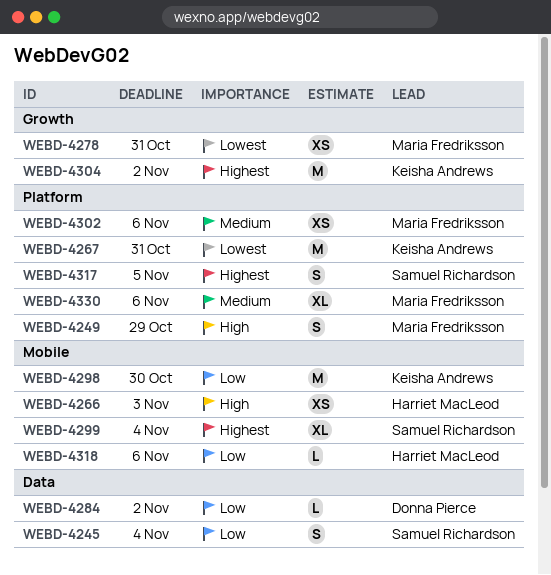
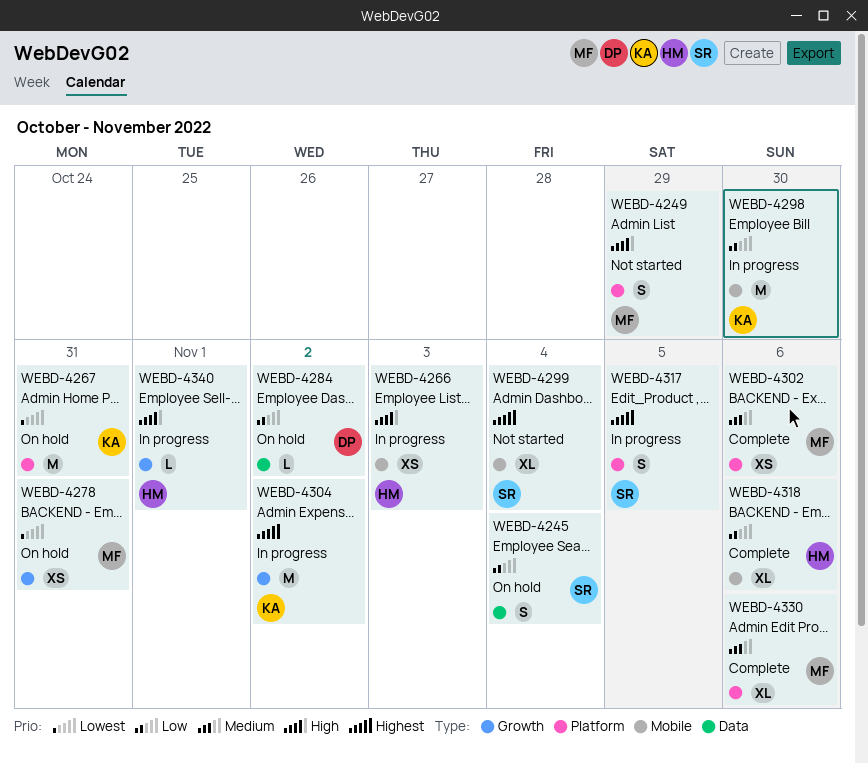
WEBD-4318, estimate: L -> XL
WEBD-4340: none -> present

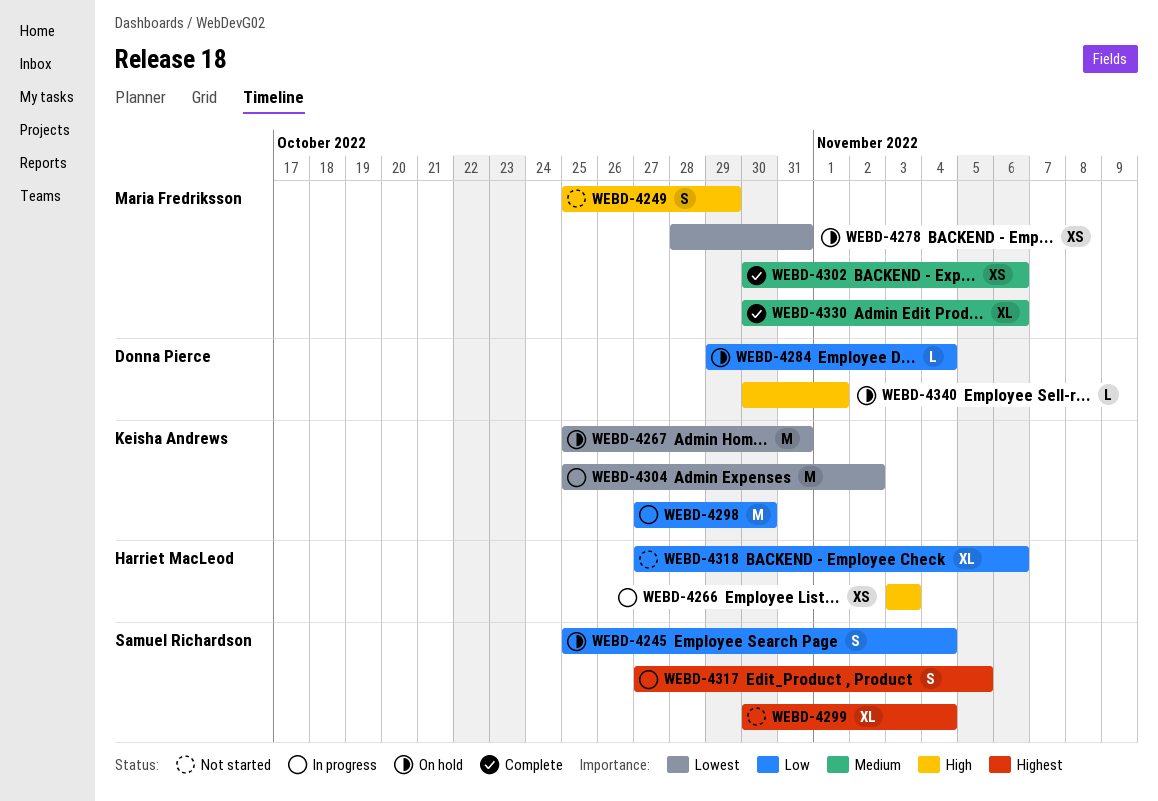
WEBD-4284, due: Nov 2 -> Nov 4
WEBD-4304, priority: Highest -> Lowest
WEBD-4318, status: Complete -> Not started
WEBD-4340, status: In progress -> On hold
WEBD-4340, owner: Harriet MacLeod -> Donna Pierce

